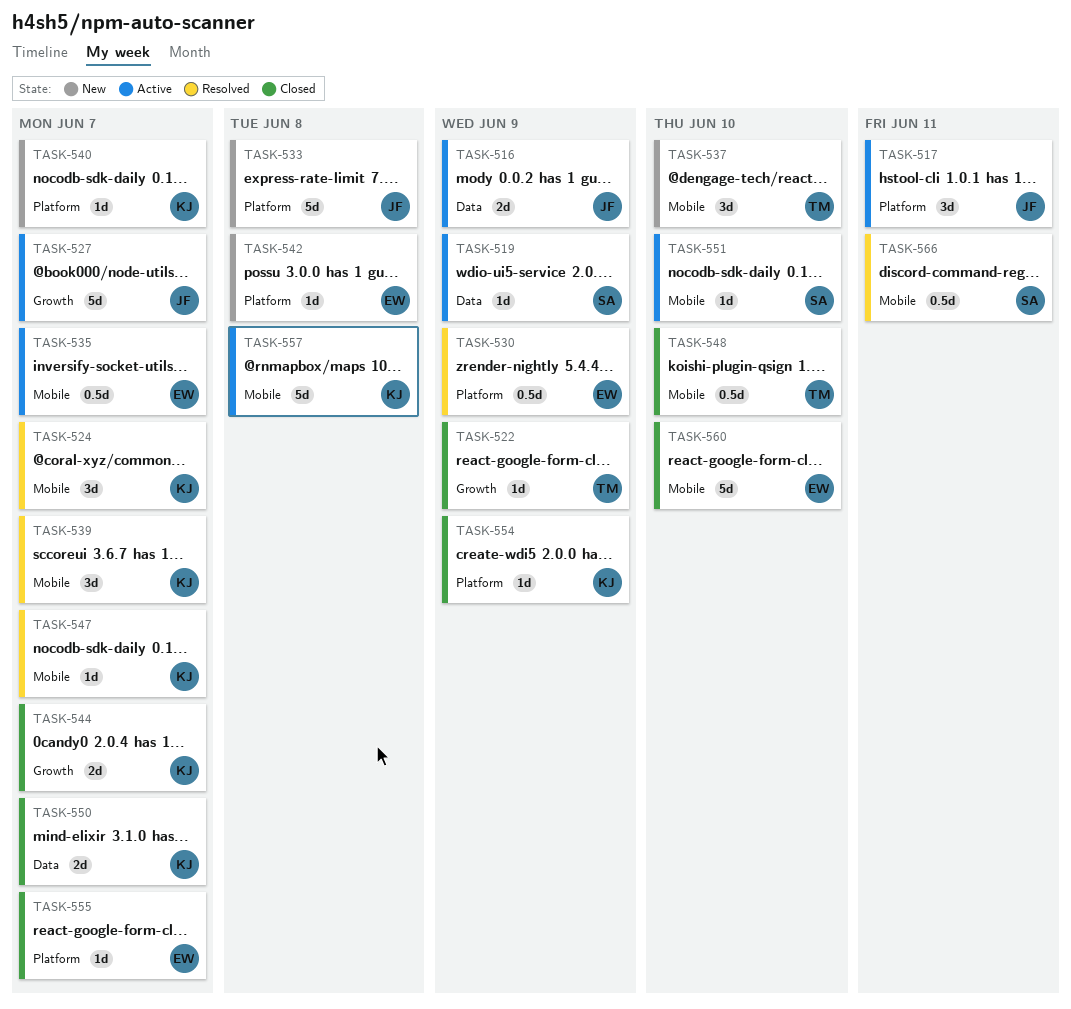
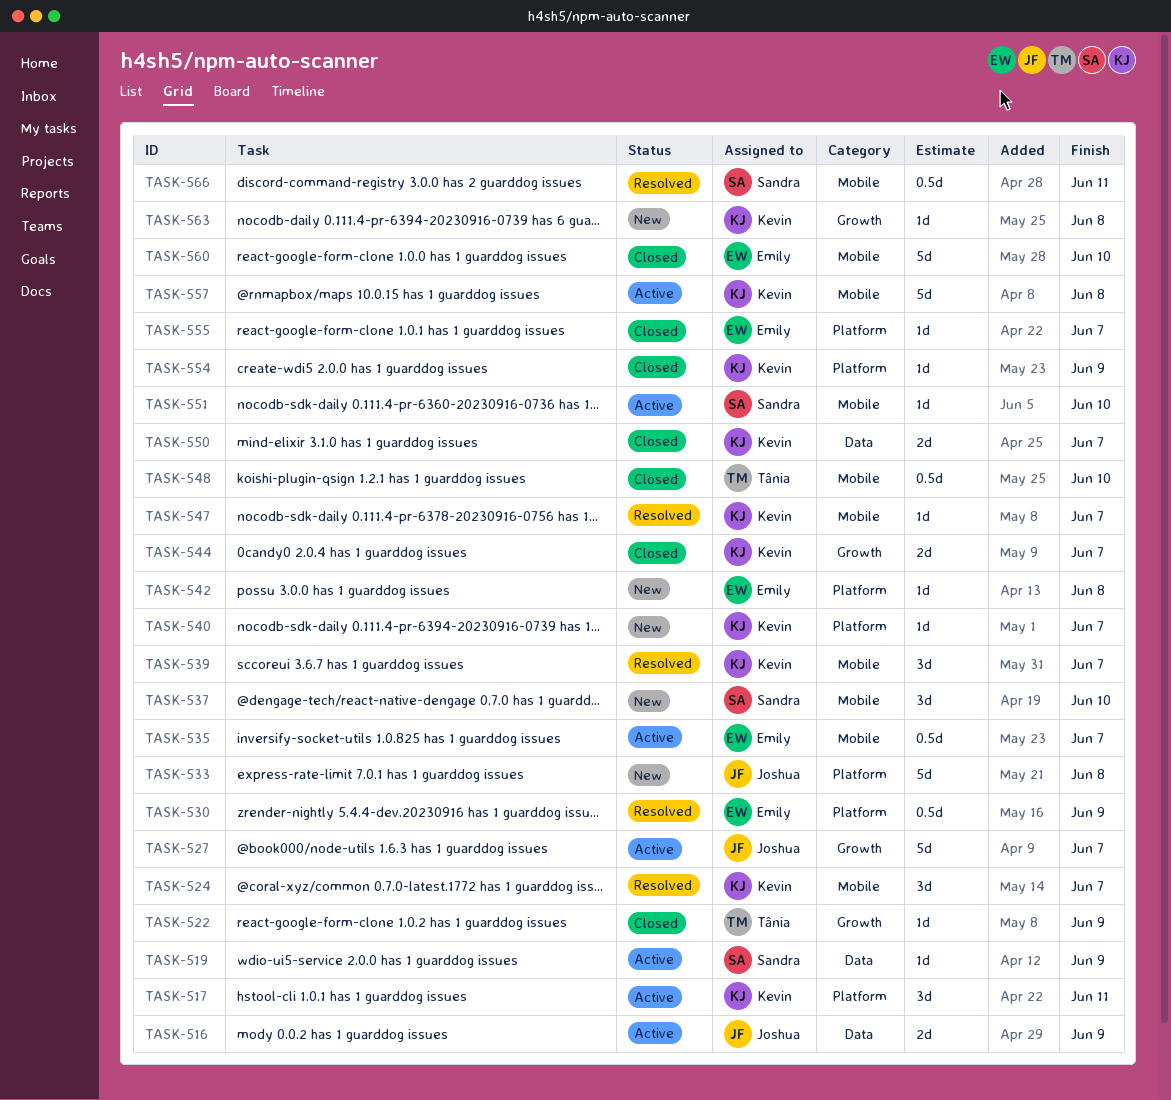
TASK-517, owner: Joshua -> Kevin
TASK-537, owner: Tânia -> Sandra
TASK-563: none -> present

